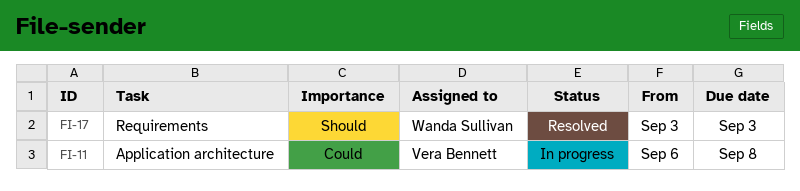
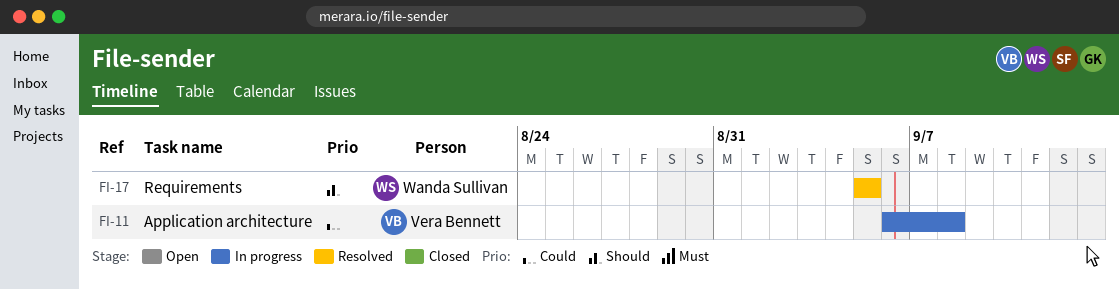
FI-17, start: Sep 3 -> Sep 5
FI-17, due: Sep 3 -> Sep 5

